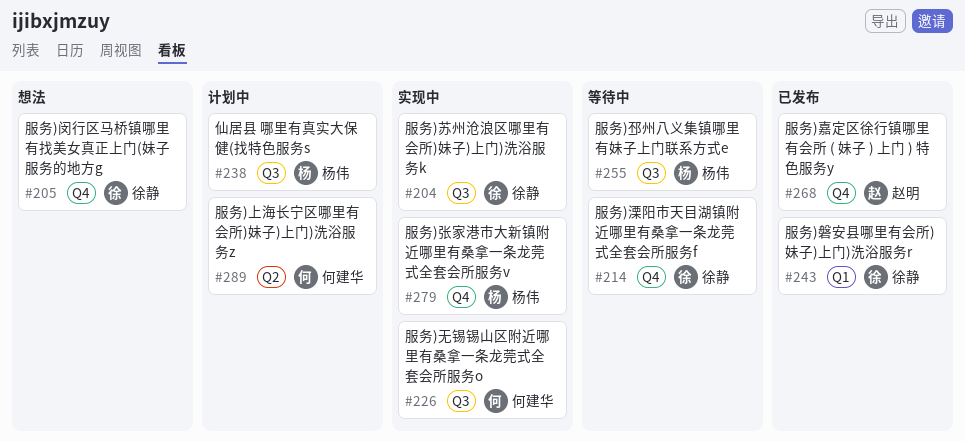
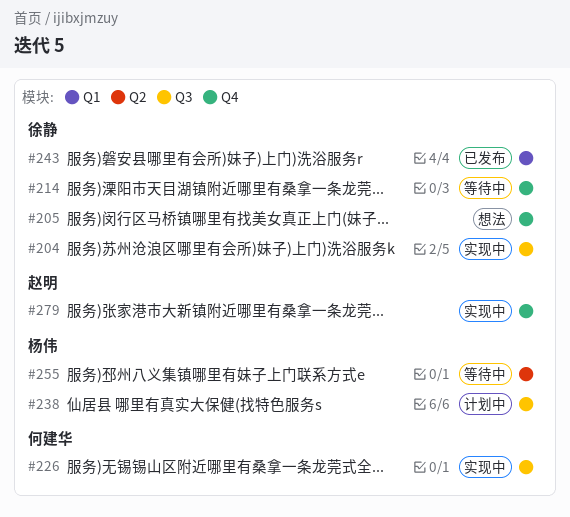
#255, label: Q3 -> Q2
#268: present -> none
#279, owner: 杨伟 -> 赵明
#289: present -> none

